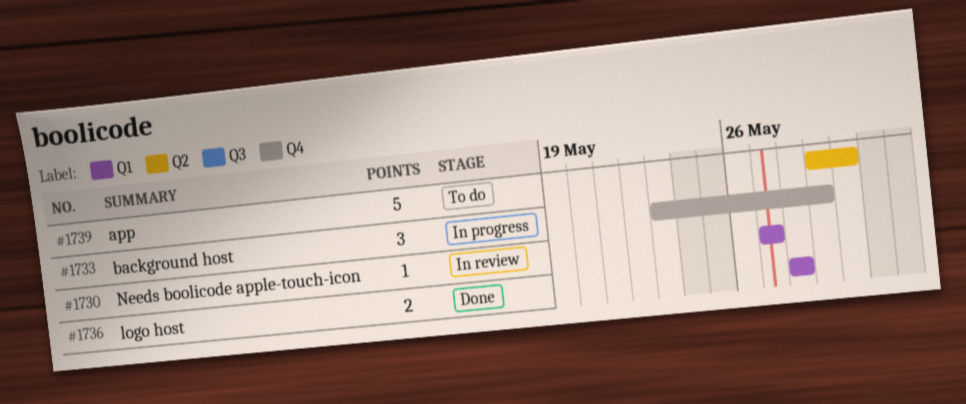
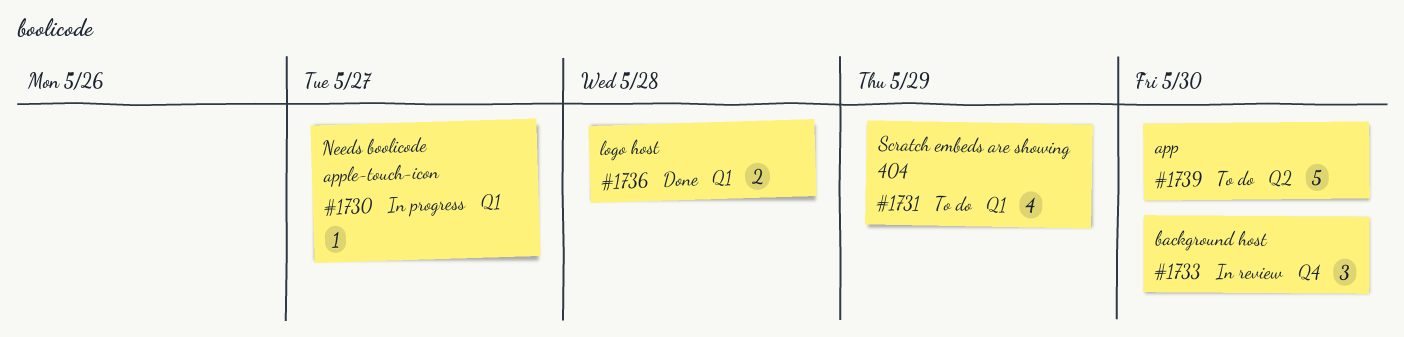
#1730, status: In review -> In progress
#1731: none -> present
#1733, status: In progress -> In review
#1733, due: May 29 -> May 30

